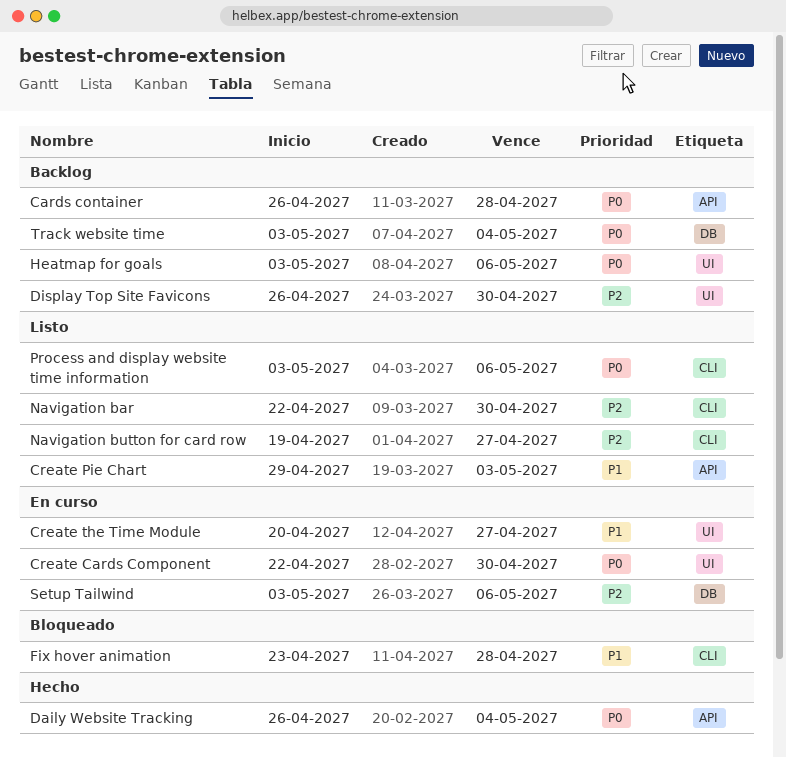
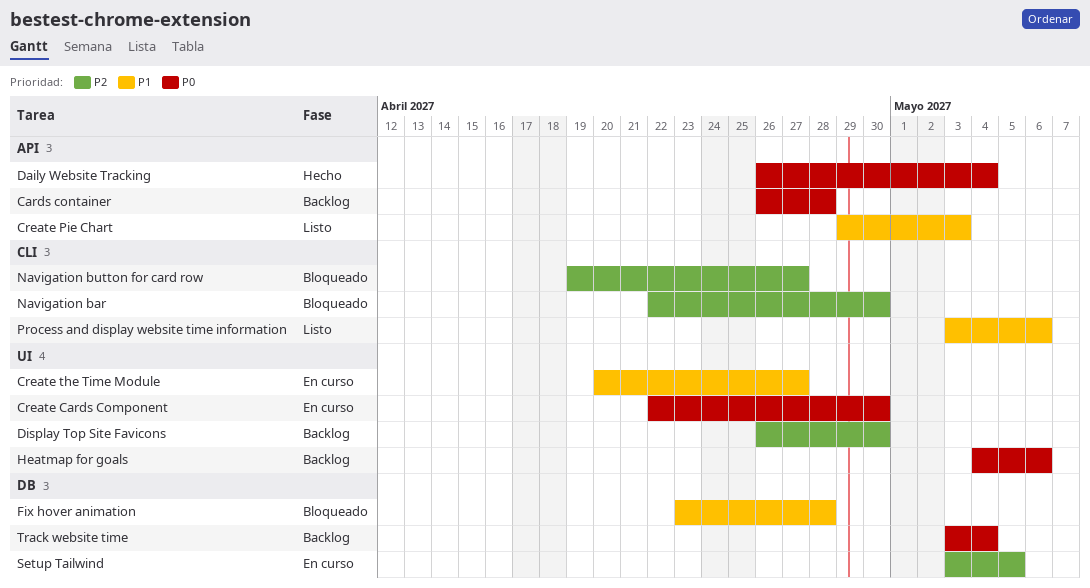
Fix hover animation, label: CLI -> DB
Heatmap for goals, start: May 3 -> May 4
Navigation bar, status: Listo -> Bloqueado
Navigation button for card row, status: Listo -> Bloqueado
Process and display website time information, priority: P0 -> P1
Setup Tailwind, due: May 6 -> May 5

